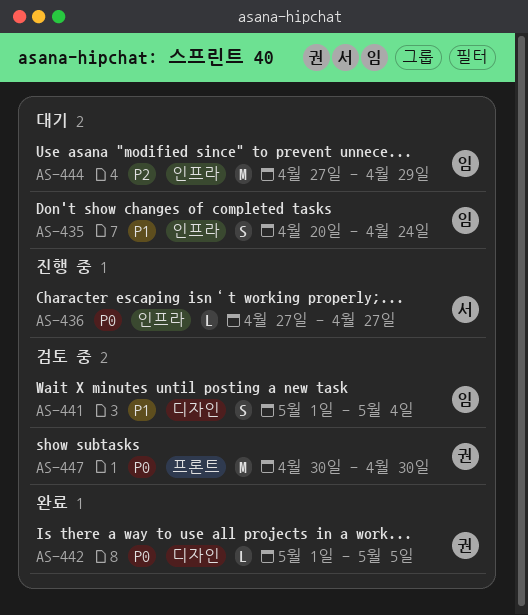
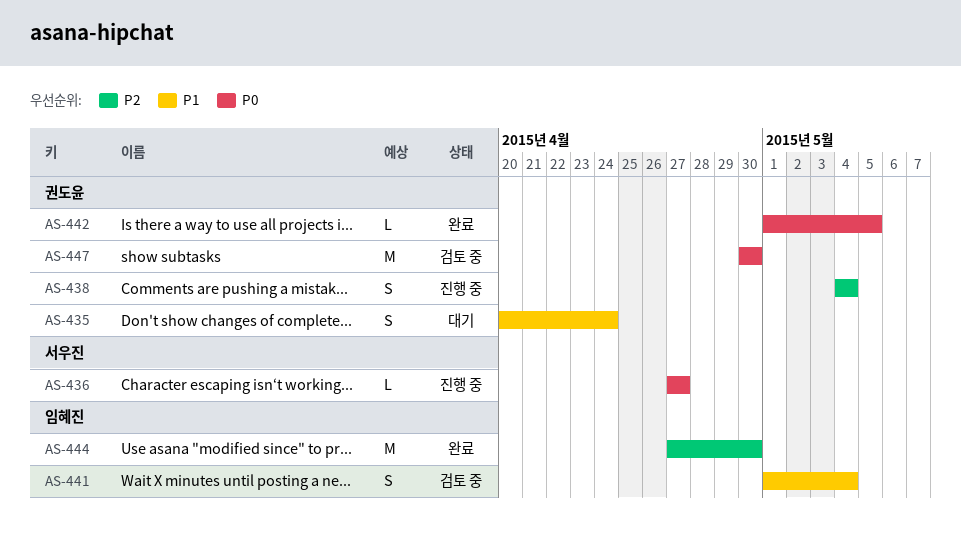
AS-435, owner: 임혜진 -> 권도윤
AS-438: none -> present
AS-444, status: 대기 -> 완료
AS-444, due: Apr 29 -> Apr 30

